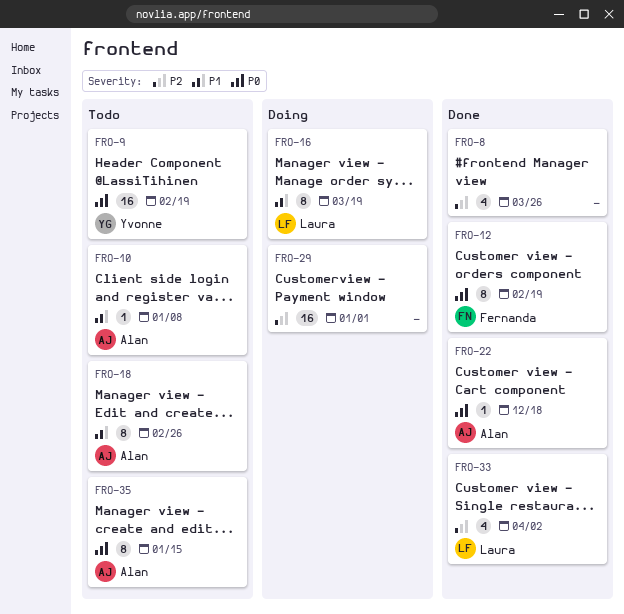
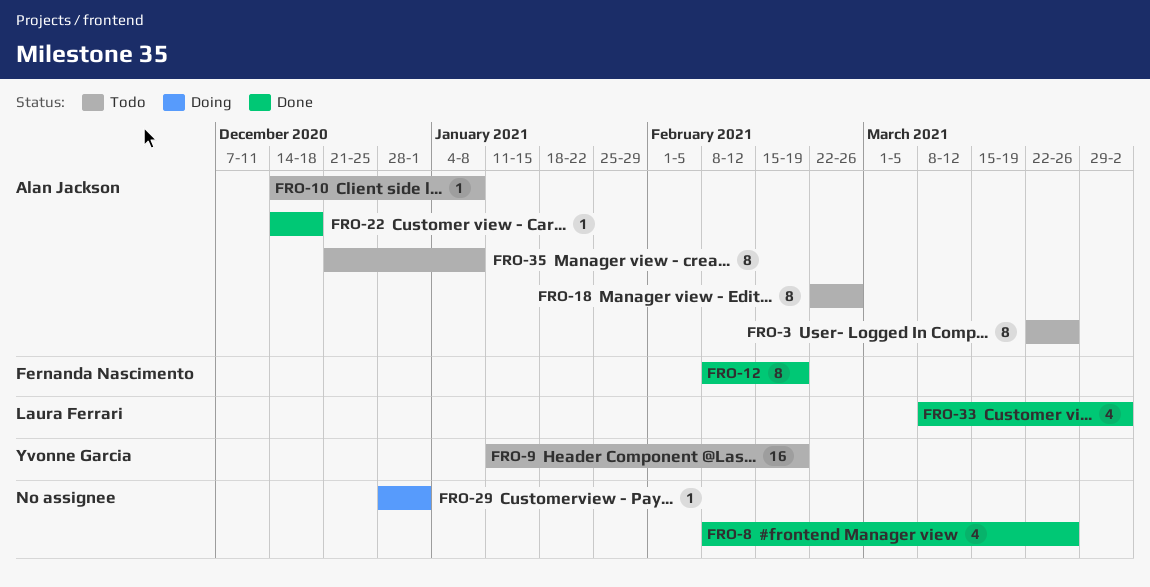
FRO-3: none -> present
FRO-16: present -> none
FRO-29, estimate: 16 -> 1
FRO-35, due: Jan 15 -> Jan 8

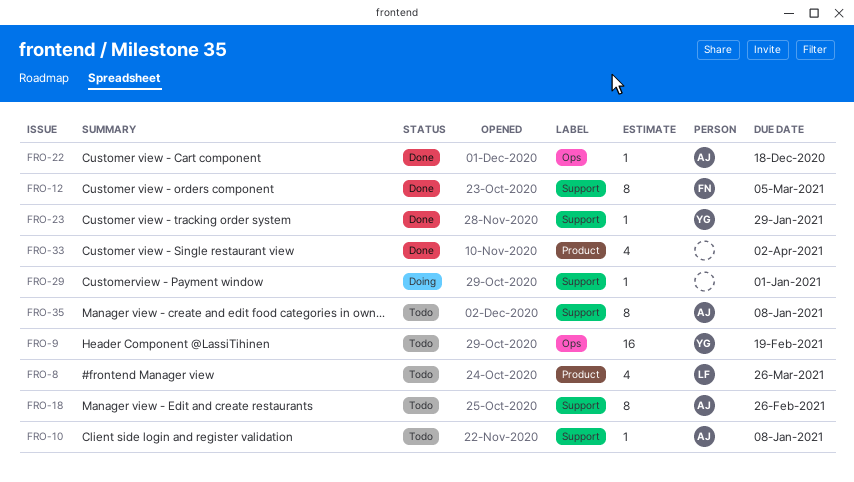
FRO-3: present -> none
FRO-8, status: Done -> Todo
FRO-8, owner: none -> Laura Ferrari
FRO-12, due: Feb 19 -> Mar 5
FRO-23: none -> present
FRO-33, owner: Laura Ferrari -> none

